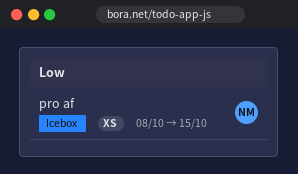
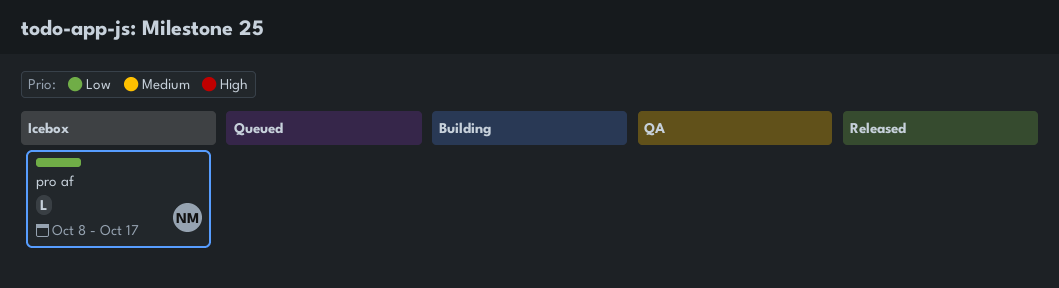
pro af, estimate: XS -> L
pro af, due: Oct 15 -> Oct 17

